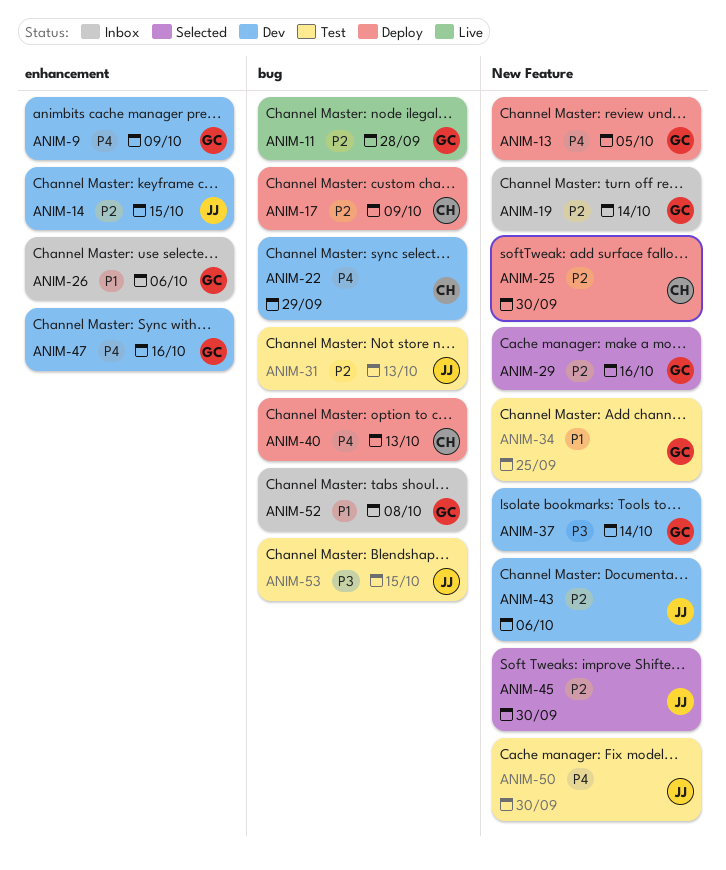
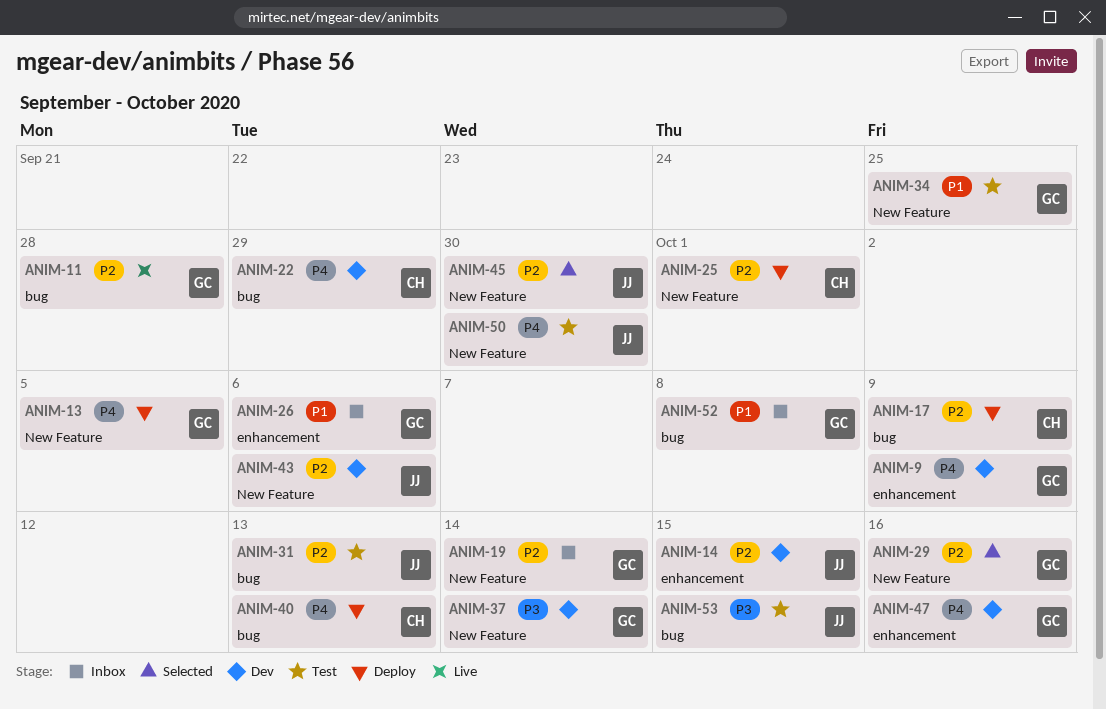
ANIM-25, due: Sep 30 -> Oct 1

